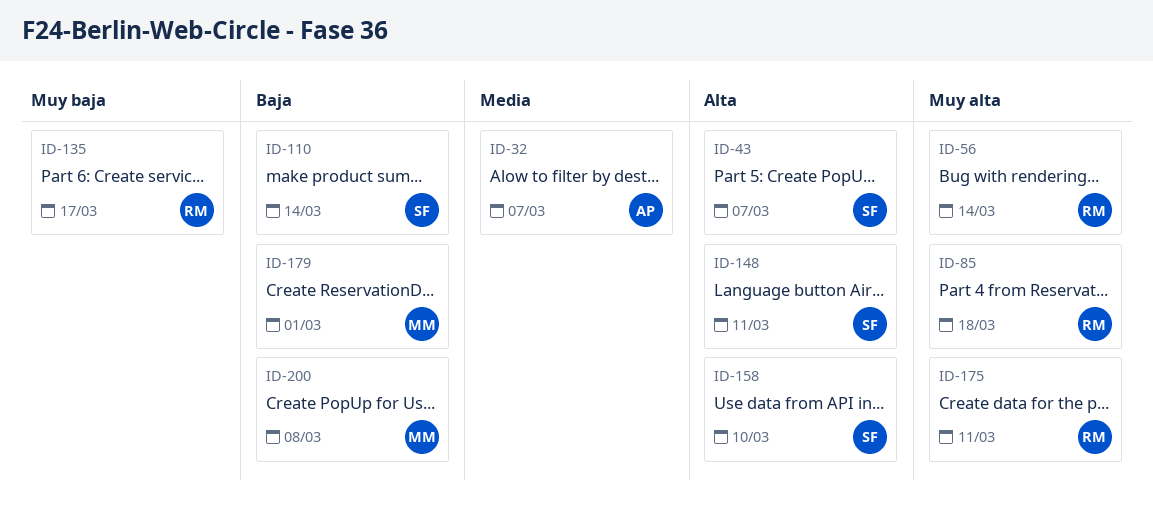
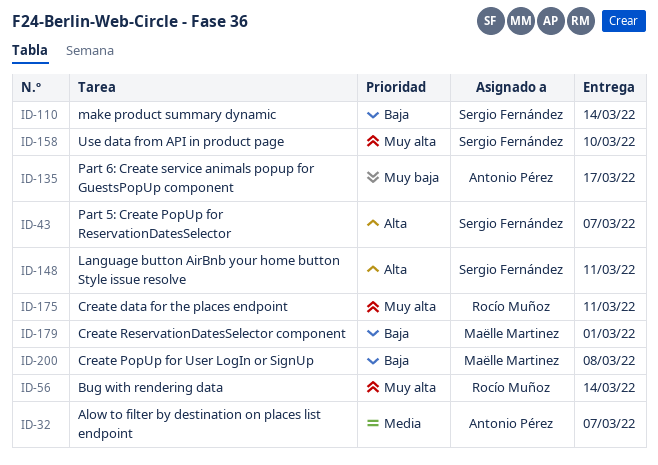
ID-85: present -> none
ID-135, owner: Rocío Muñoz -> Antonio Pérez
ID-158, priority: Alta -> Muy alta

